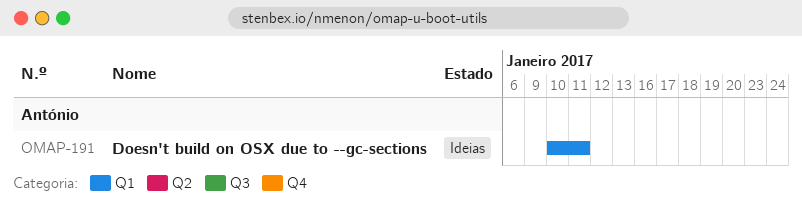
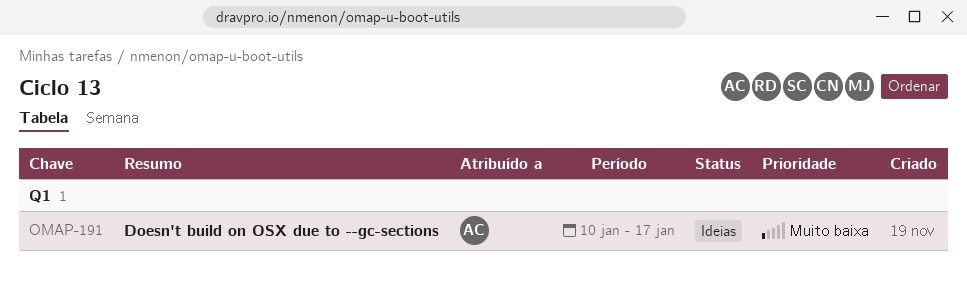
OMAP-191, due: Jan 11 -> Jan 17

